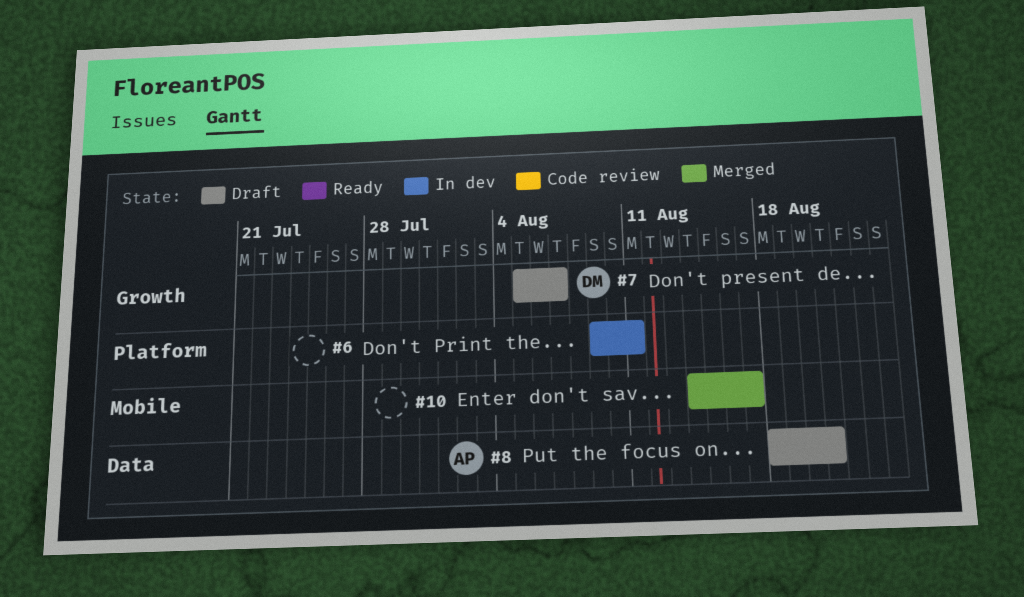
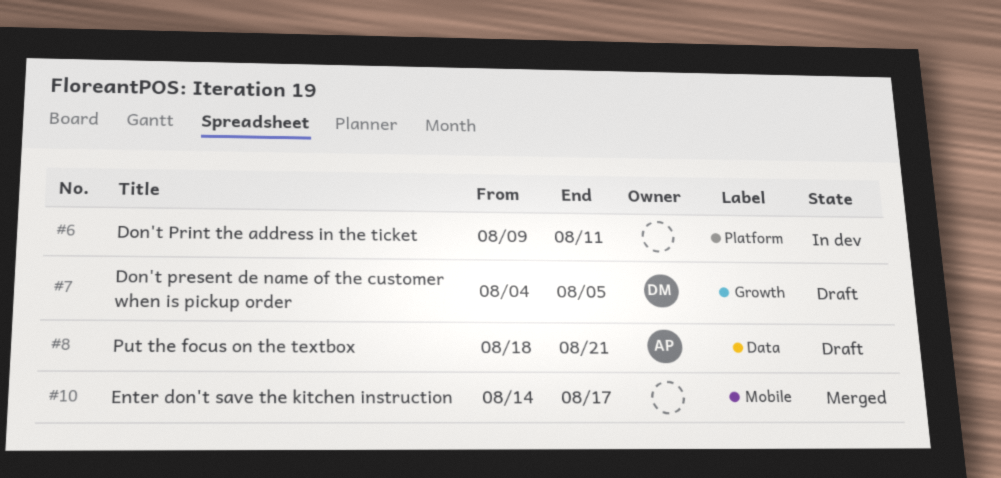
#7, start: Aug 5 -> Aug 4
#7, due: Aug 7 -> Aug 5

